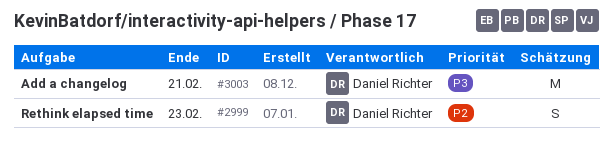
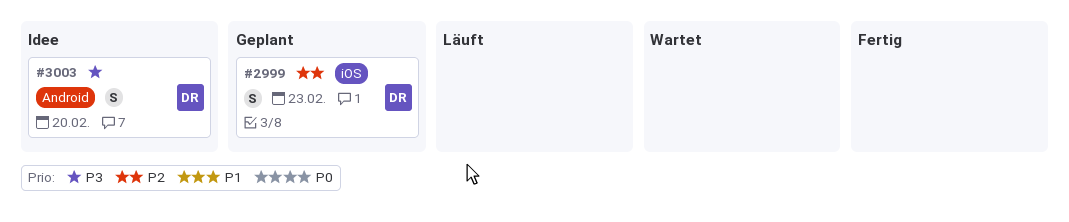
#3003, estimate: M -> S
#3003, due: Feb 21 -> Feb 20

